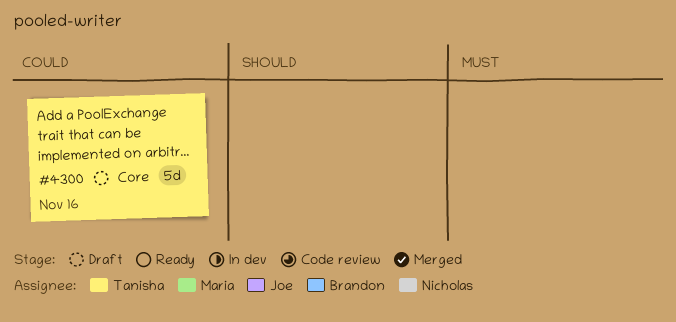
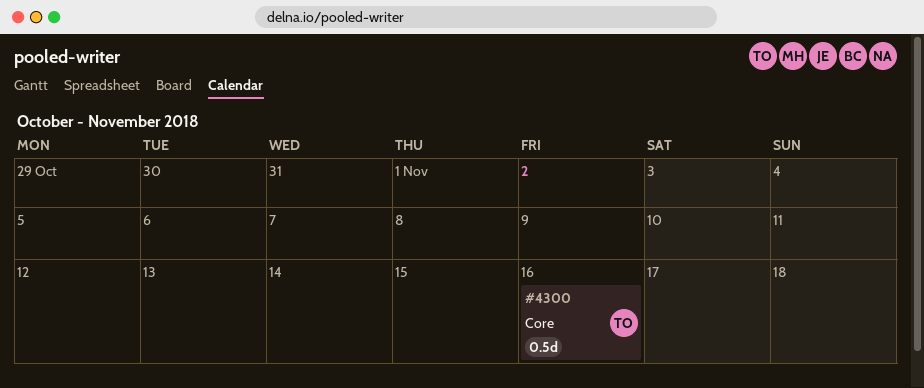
#4300, estimate: 5d -> 0.5d

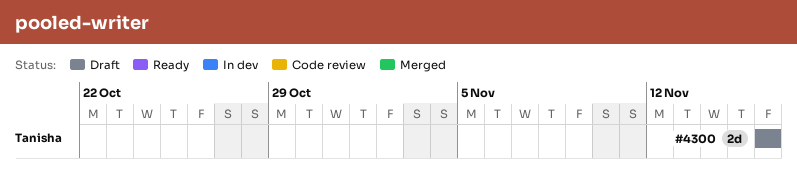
#4300, estimate: 0.5d -> 2d

